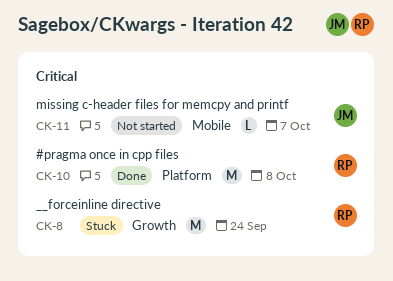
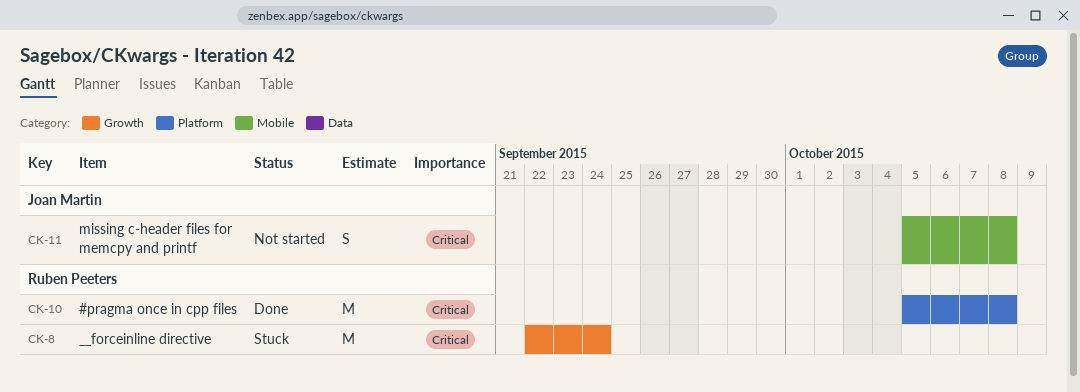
CK-11, estimate: L -> S
CK-11, due: Oct 7 -> Oct 8

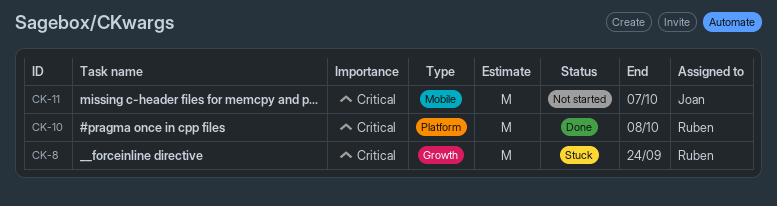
CK-11, estimate: S -> M
CK-11, due: Oct 8 -> Oct 7

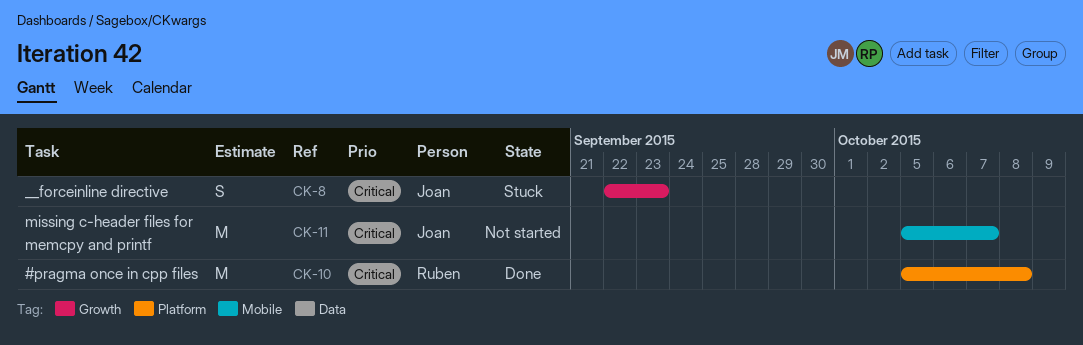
CK-8, owner: Ruben -> Joan
CK-8, estimate: M -> S
CK-8, due: Sep 24 -> Sep 23

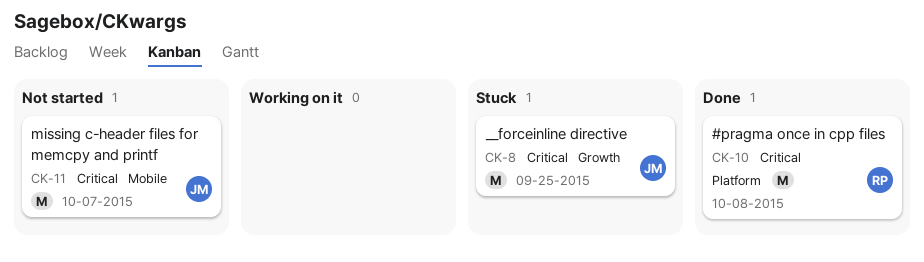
CK-8, estimate: S -> M
CK-8, due: Sep 23 -> Sep 25

